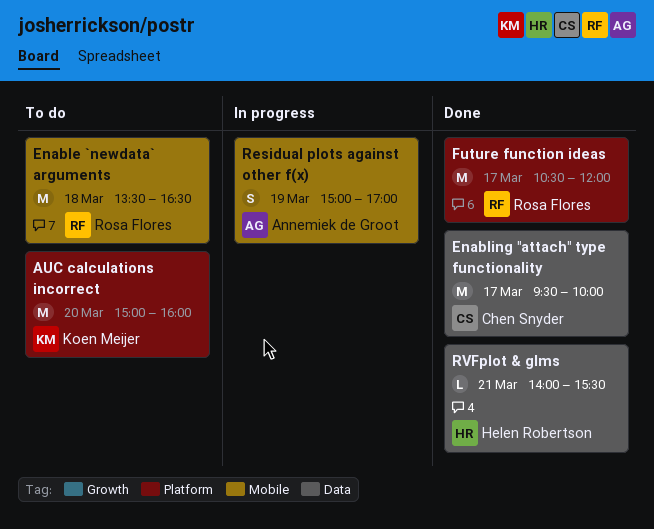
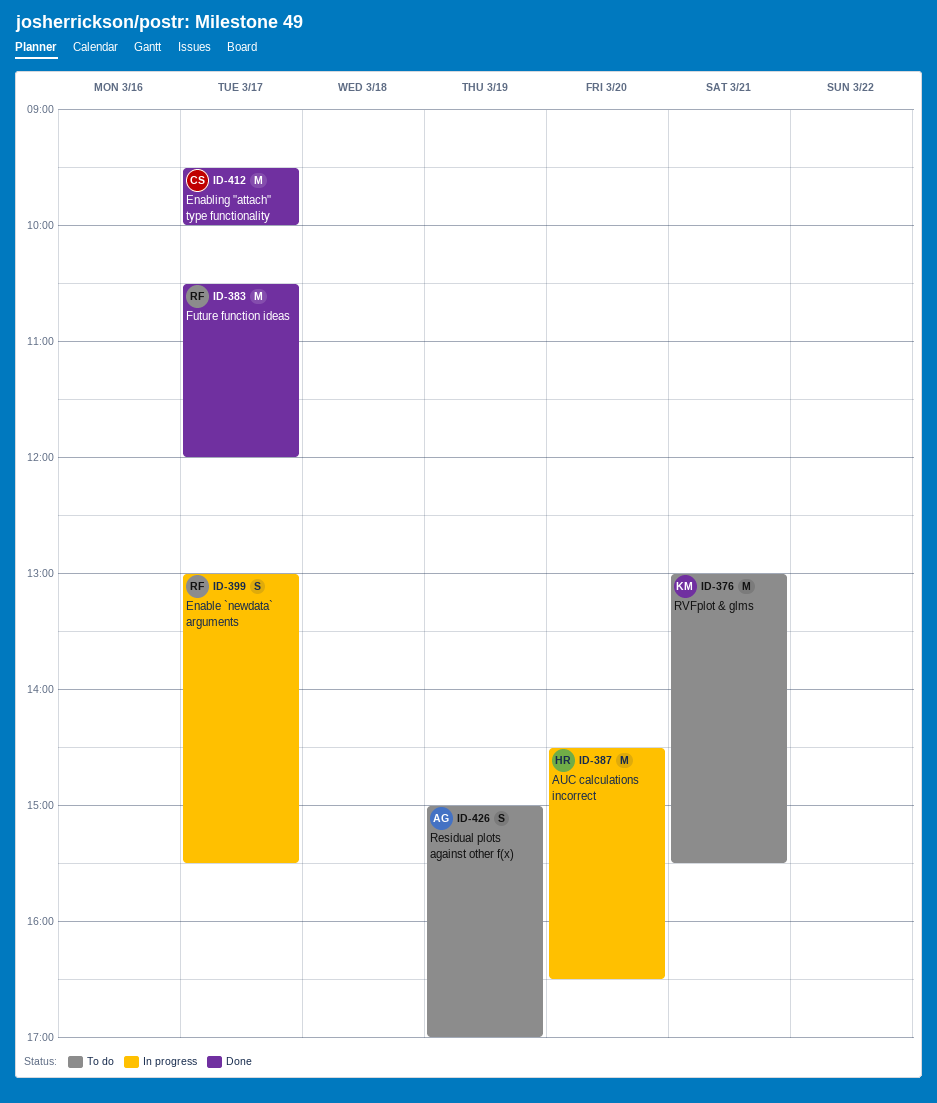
AUC calculations incorrect, status: To do -> In progress
AUC calculations incorrect, owner: Koen Meijer -> Helen Robertson
AUC calculations incorrect, begins: 15:00 -> 14:30
AUC calculations incorrect, ends: 16:00 -> 16:30
Enable `newdata` arguments, status: To do -> In progress
Enable `newdata` arguments, estimate: M -> S
Enable `newdata` arguments, day: Mar 18 -> Mar 17
Enable `newdata` arguments, begins: 13:30 -> 13:00
Enable `newdata` arguments, ends: 16:30 -> 15:30
Residual plots against other f(x), status: In progress -> To do
RVFplot & glms, status: Done -> To do
RVFplot & glms, owner: Helen Robertson -> Koen Meijer
RVFplot & glms, estimate: L -> M
RVFplot & glms, begins: 14:00 -> 13:00

